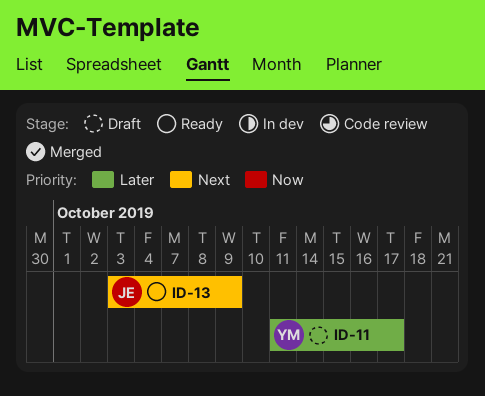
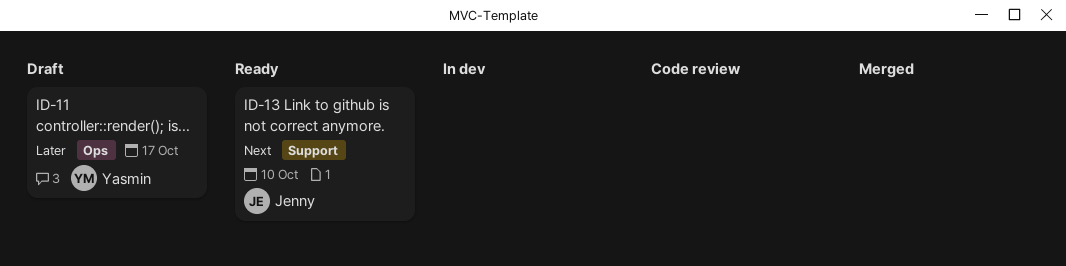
ID-13, due: Oct 9 -> Oct 10

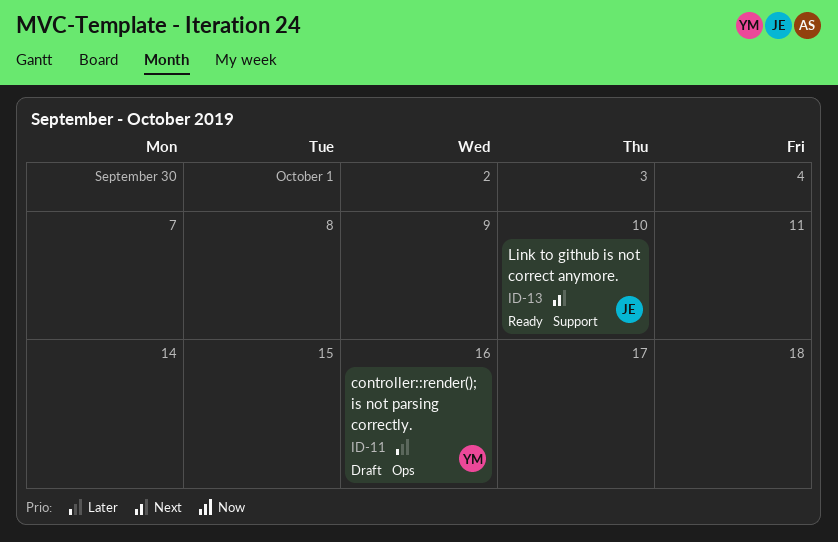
ID-11, due: Oct 17 -> Oct 16

